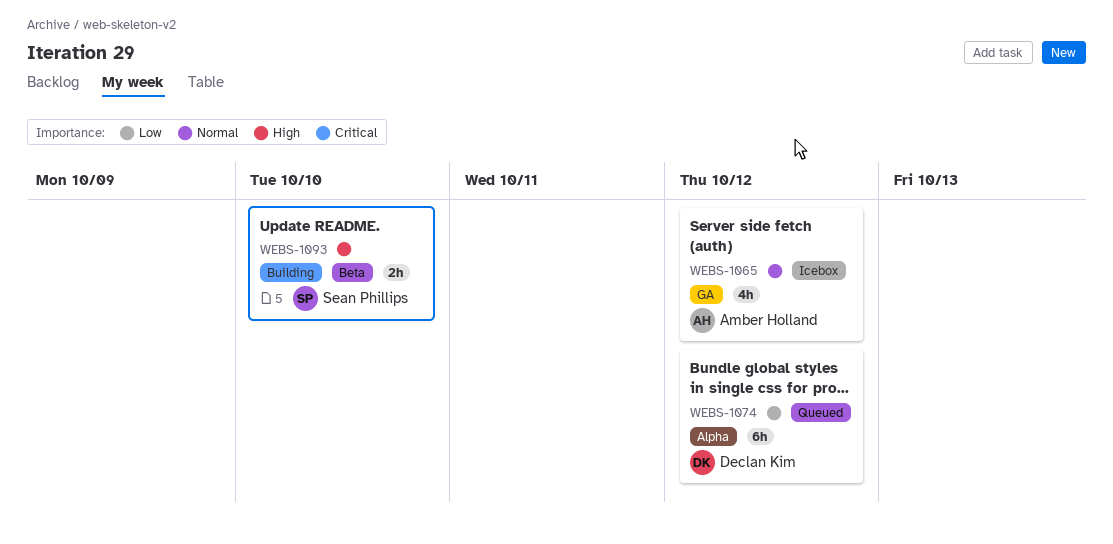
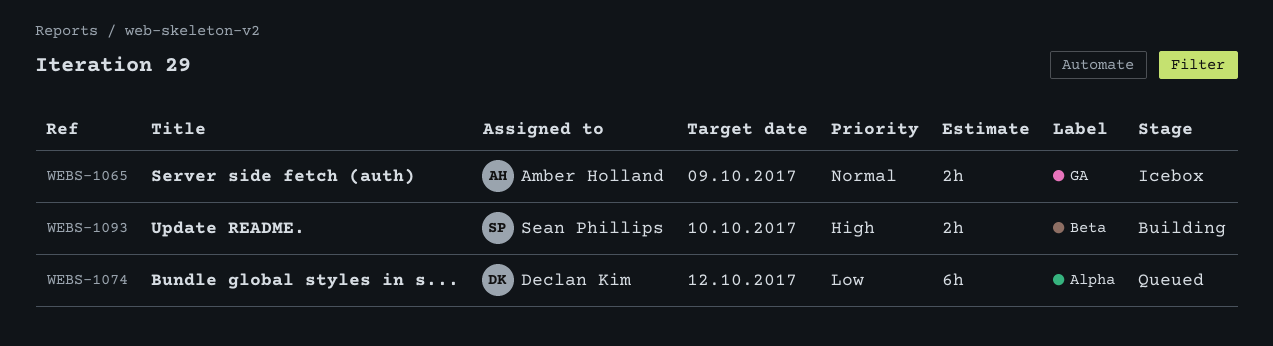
WEBS-1065, estimate: 4h -> 2h
WEBS-1065, due: Oct 12 -> Oct 9

